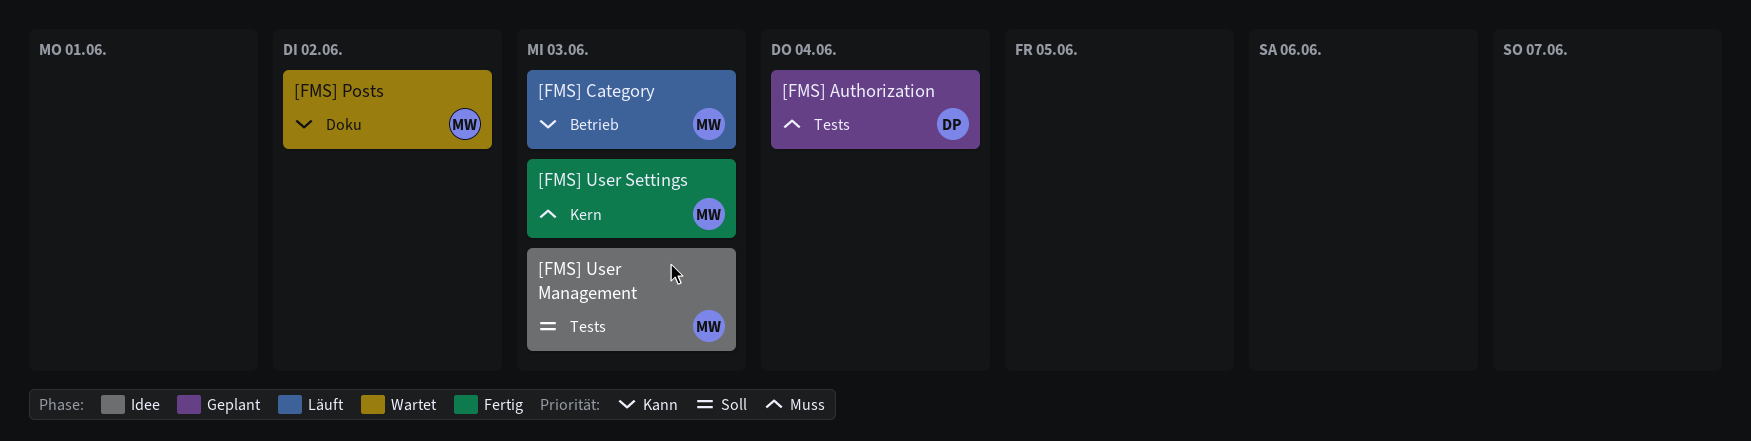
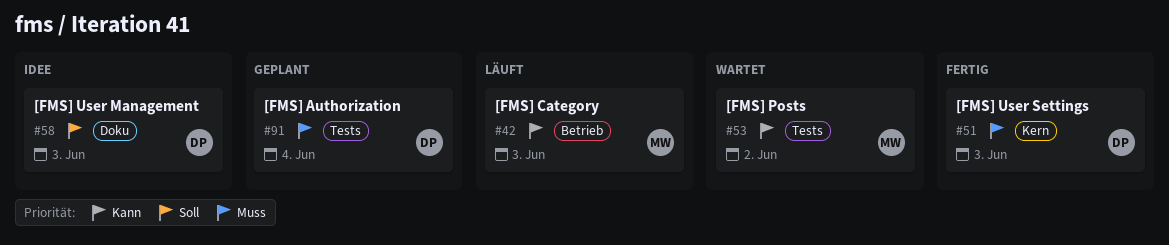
[FMS] Posts, label: Doku -> Tests
[FMS] User Management, owner: MW -> DP
[FMS] User Management, label: Tests -> Doku
[FMS] User Settings, owner: MW -> DP

